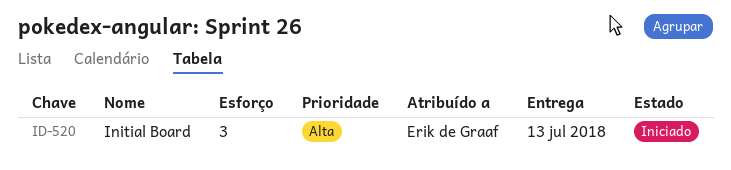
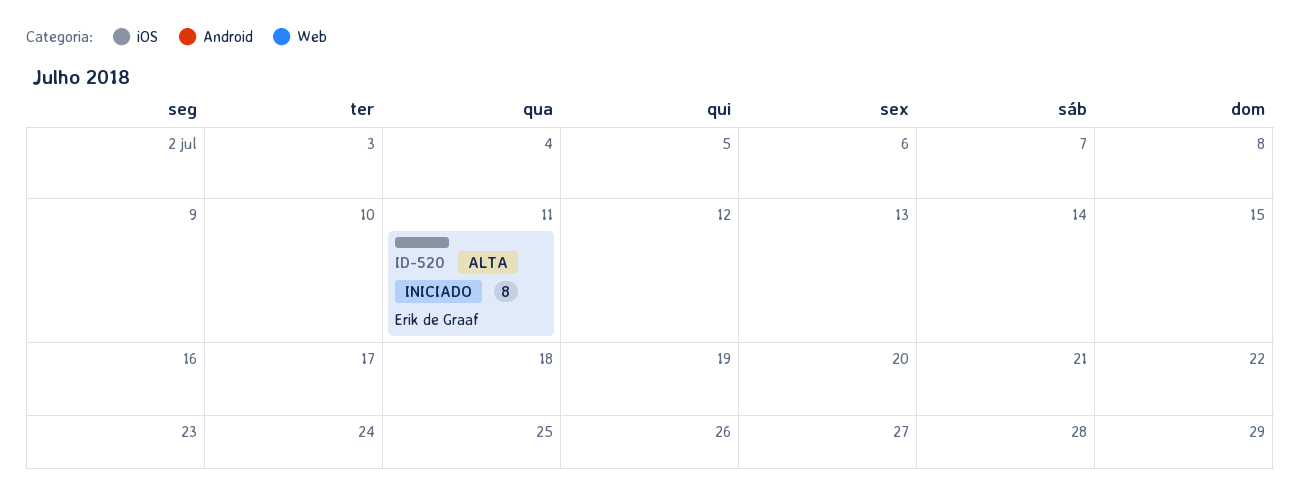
ID-520, estimate: 3 -> 8
ID-520, due: Jul 13 -> Jul 11

